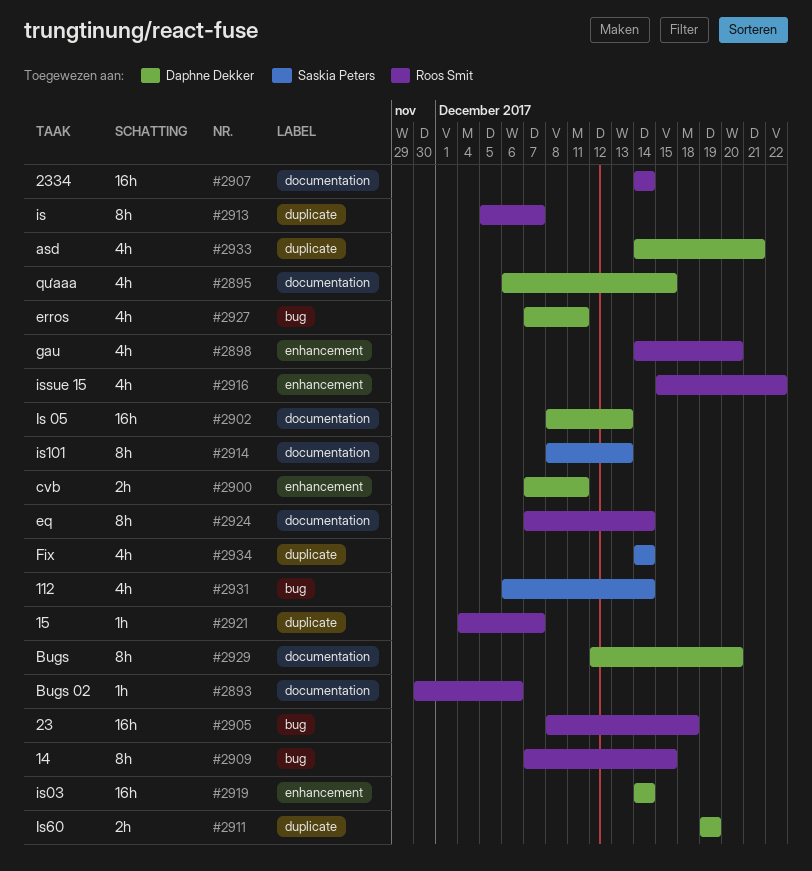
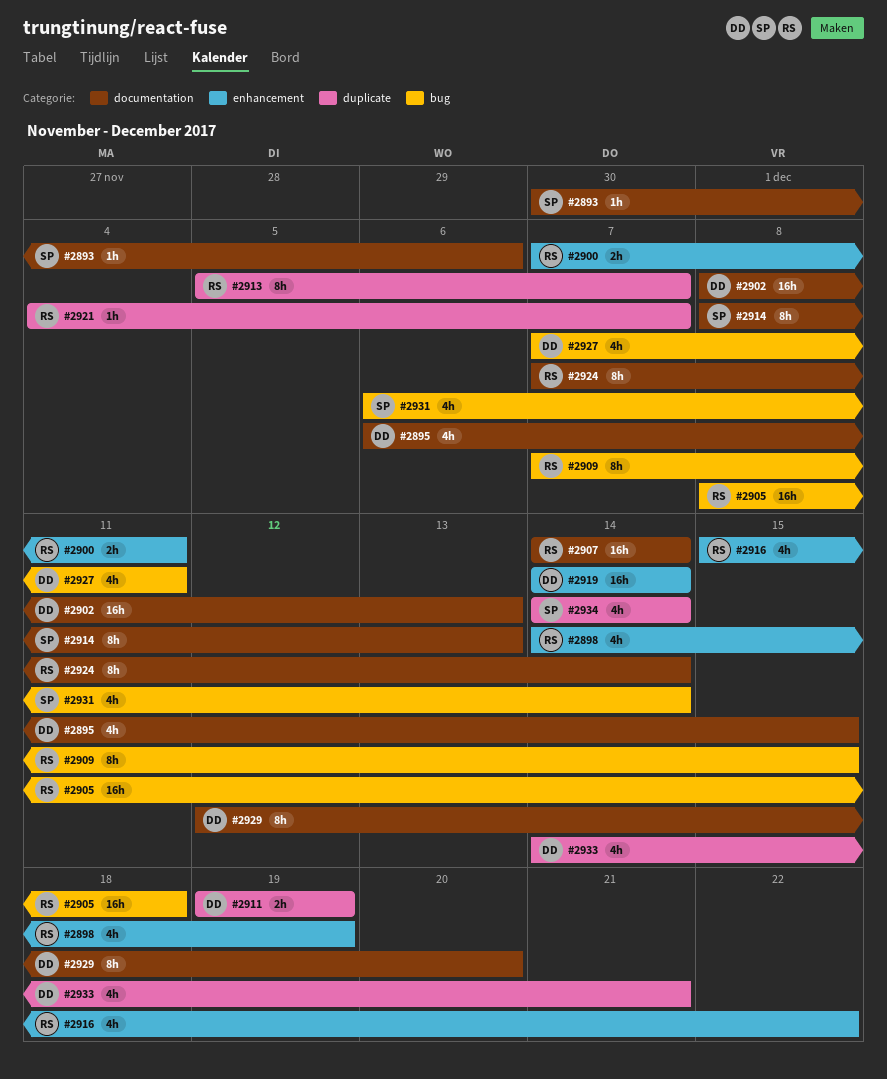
#2893, owner: Roos Smit -> Saskia Peters
#2898, due: Dec 20 -> Dec 19
#2900, owner: Daphne Dekker -> Roos Smit

